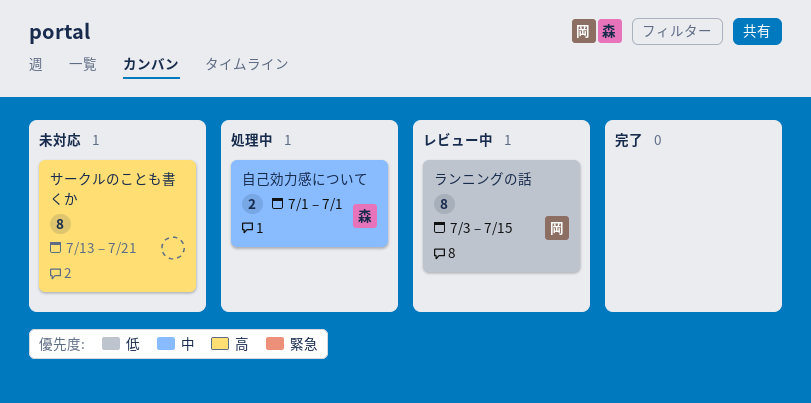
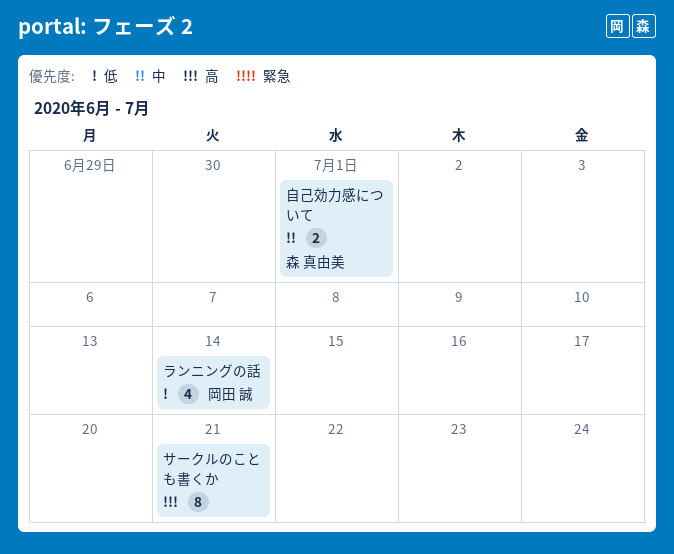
ランニングの話, estimate: 8 -> 4
ランニングの話, due: Jul 15 -> Jul 14

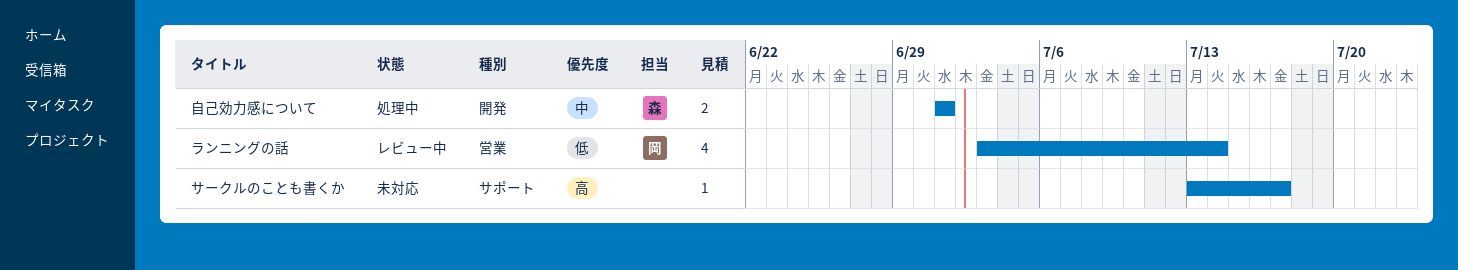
サークルのことも書くか, estimate: 8 -> 1
サークルのことも書くか, due: Jul 21 -> Jul 17

